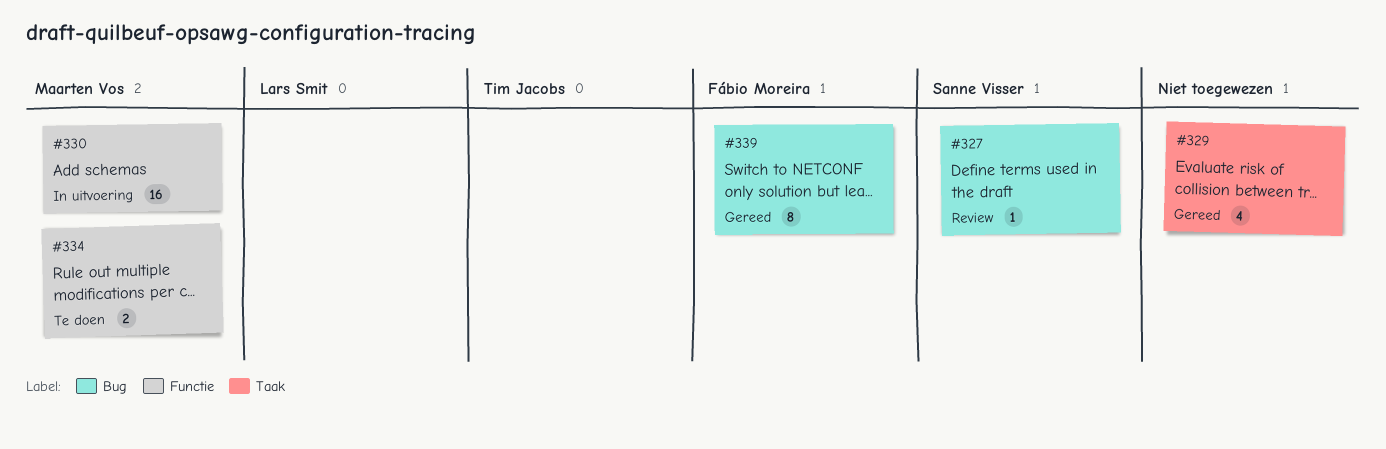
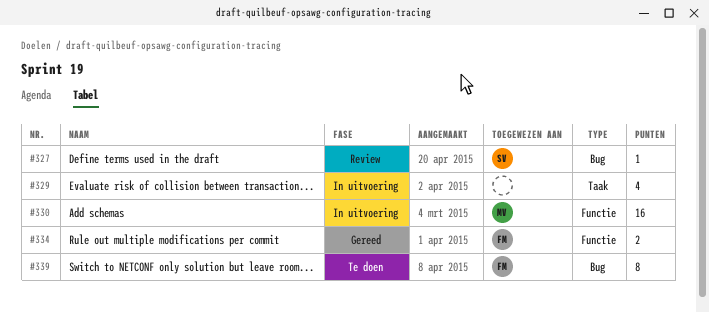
#329, status: Gereed -> In uitvoering
#334, status: Te doen -> Gereed
#334, owner: Maarten Vos -> Fábio Moreira
#339, status: Gereed -> Te doen

